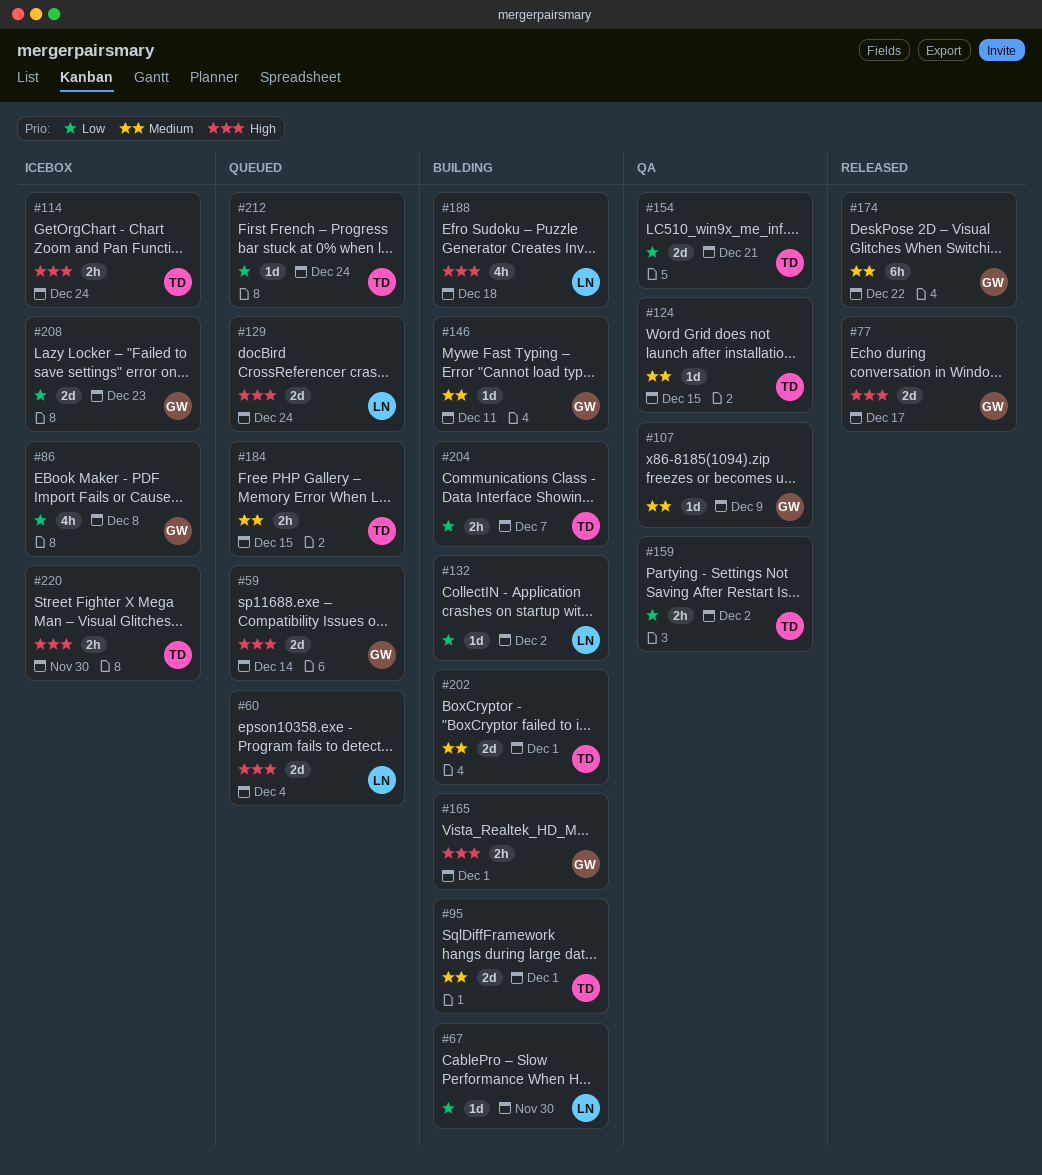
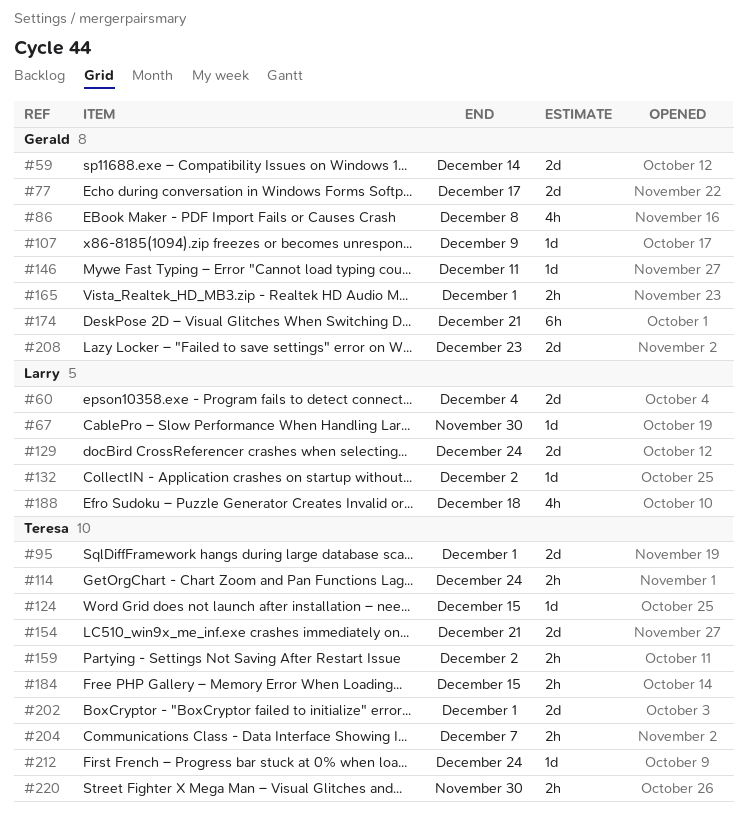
#174, due: Dec 22 -> Dec 21

